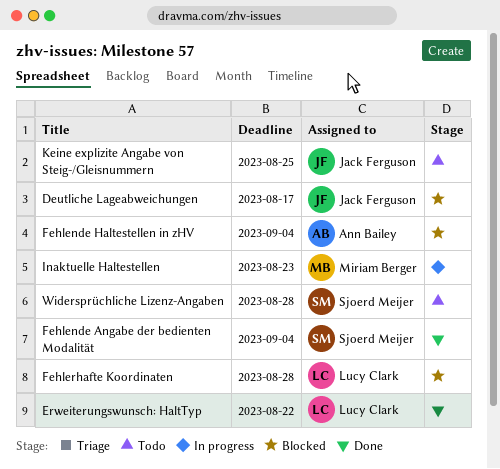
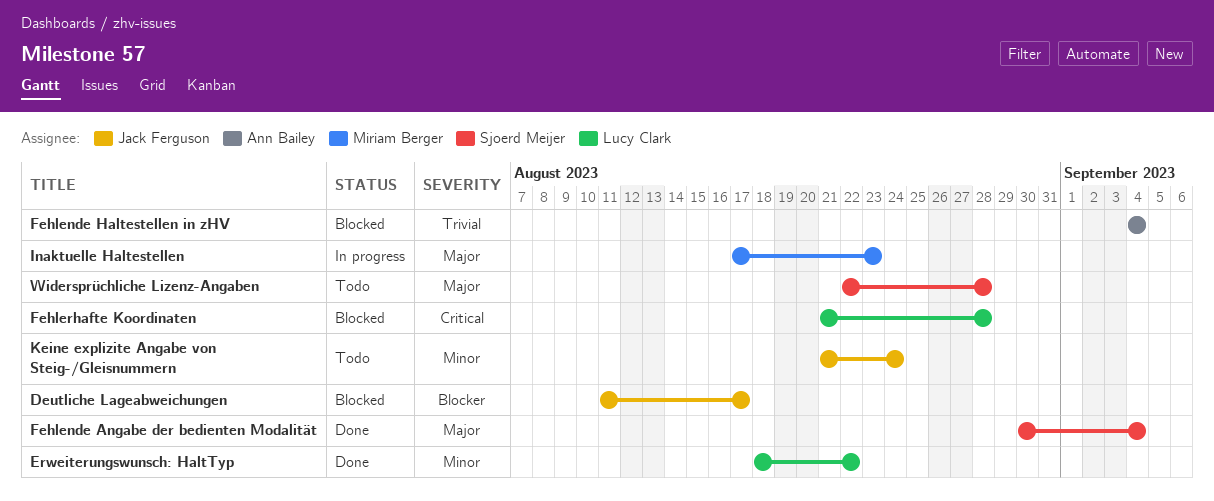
Keine explizite Angabe von Steig-/Gleisnummern, due: Aug 25 -> Aug 24

